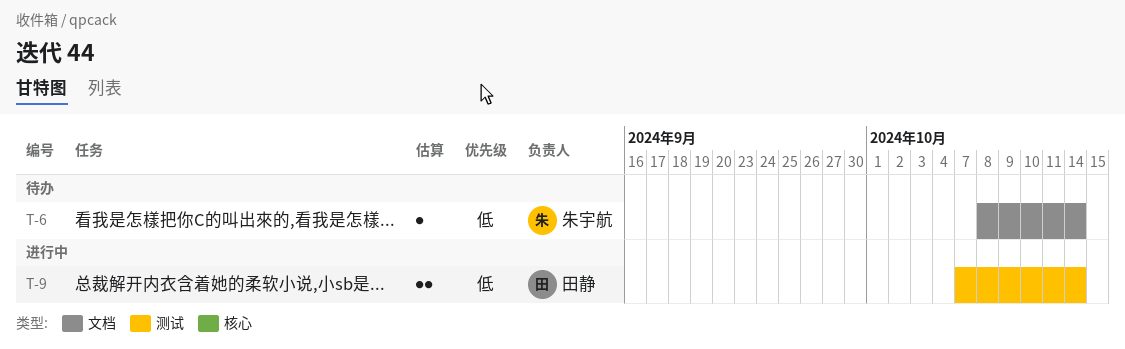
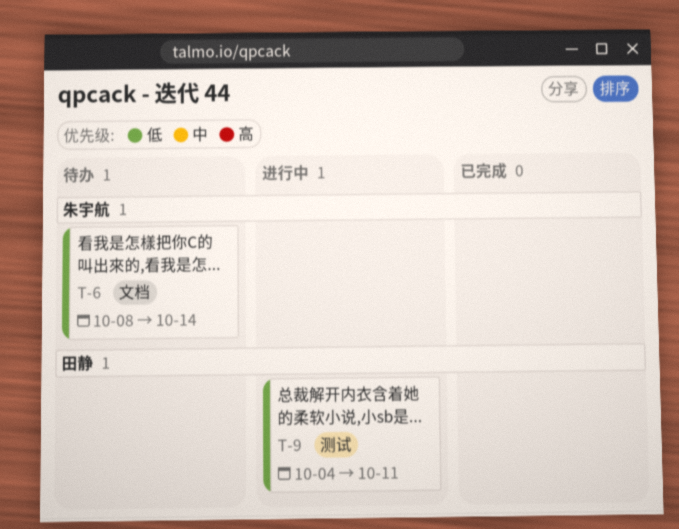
T-9, start: Oct 7 -> Oct 4
T-9, due: Oct 14 -> Oct 11

